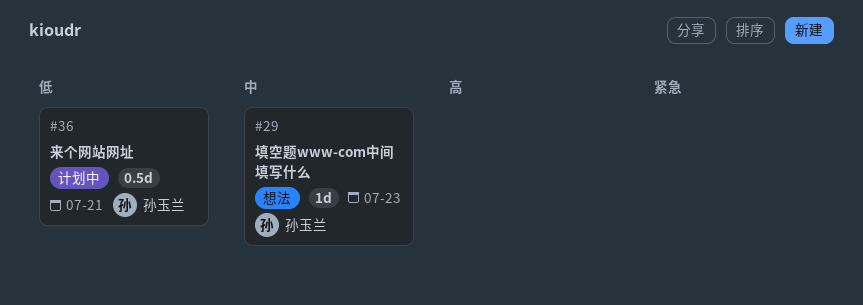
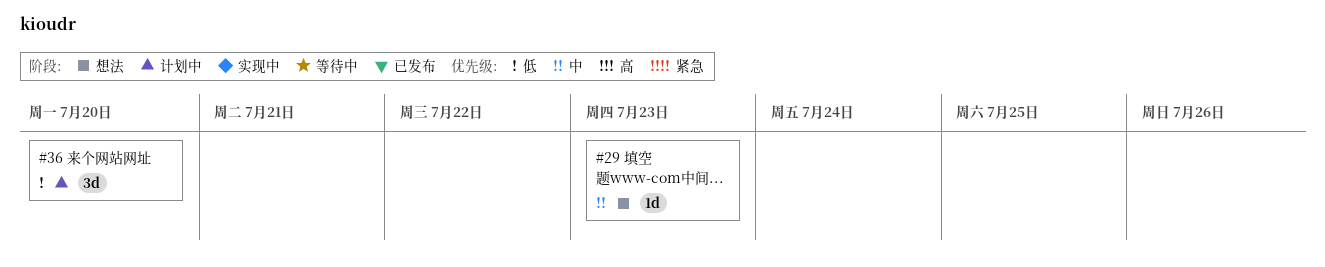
#36, estimate: 0.5d -> 3d
#36, due: Jul 21 -> Jul 20

